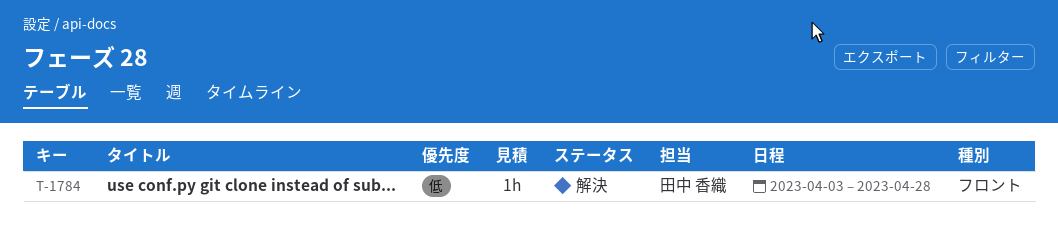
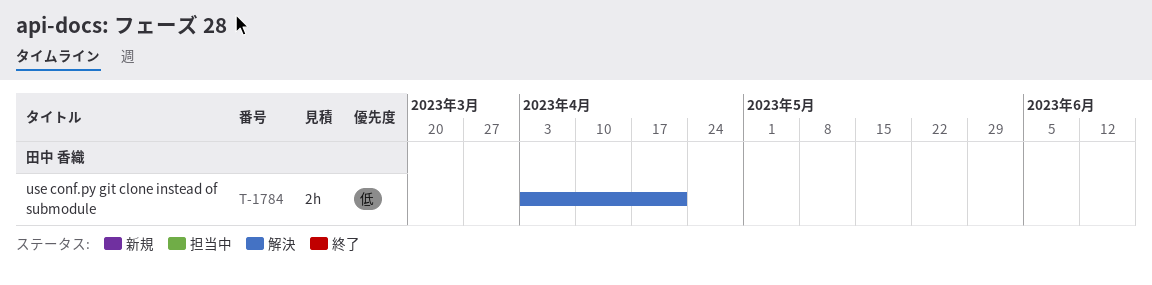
T-1784, estimate: 1h -> 2h
T-1784, due: Apr 28 -> Apr 21

